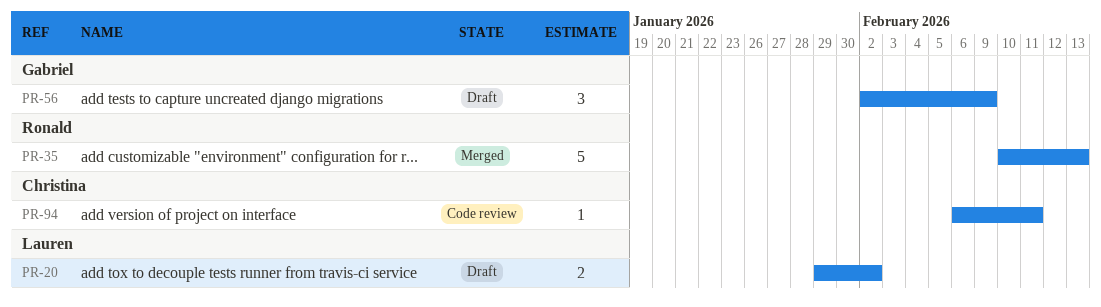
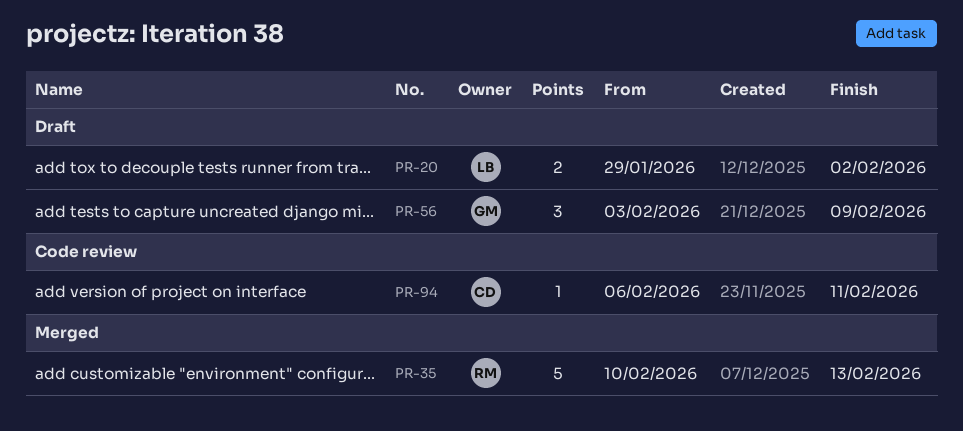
PR-56, start: Feb 2 -> Feb 3

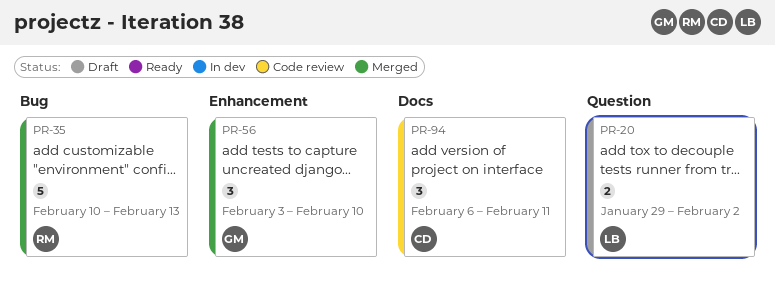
PR-56, status: Draft -> Merged
PR-56, due: Feb 9 -> Feb 10
PR-94, estimate: 1 -> 3

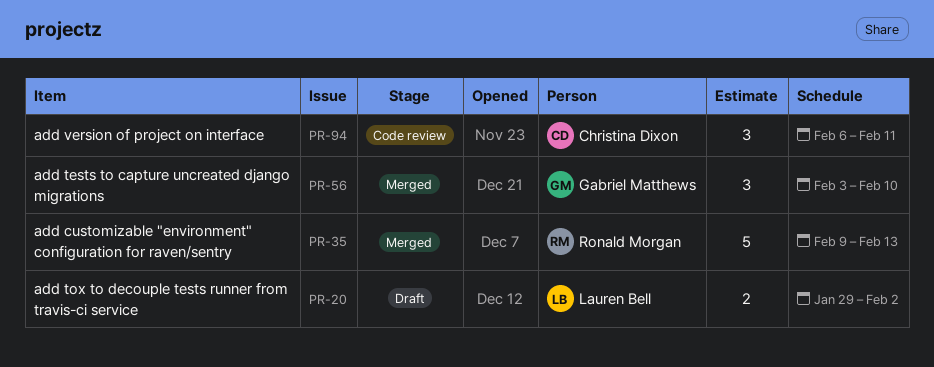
PR-35, start: Feb 10 -> Feb 9

